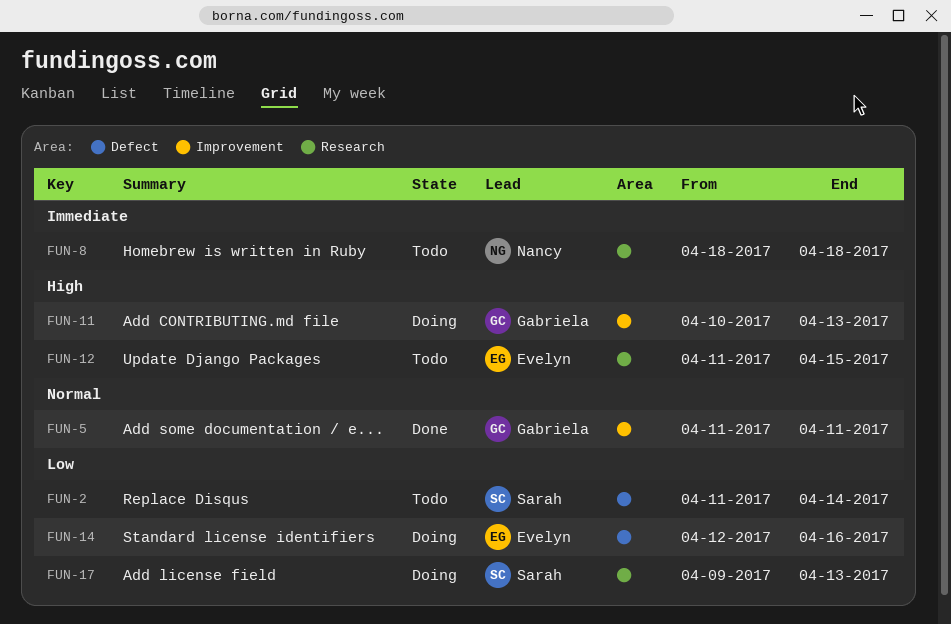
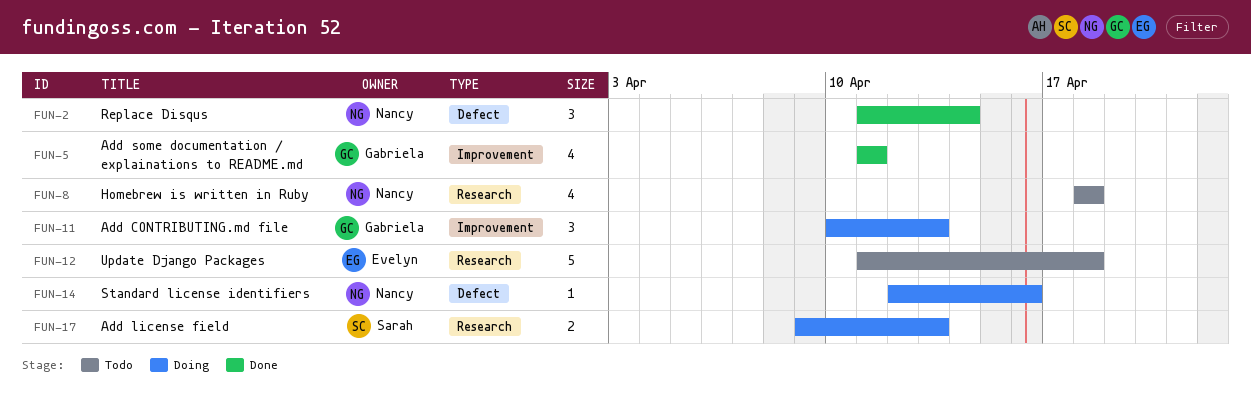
FUN-2, status: Todo -> Done
FUN-2, owner: Sarah -> Nancy
FUN-12, due: Apr 15 -> Apr 18
FUN-14, owner: Evelyn -> Nancy

